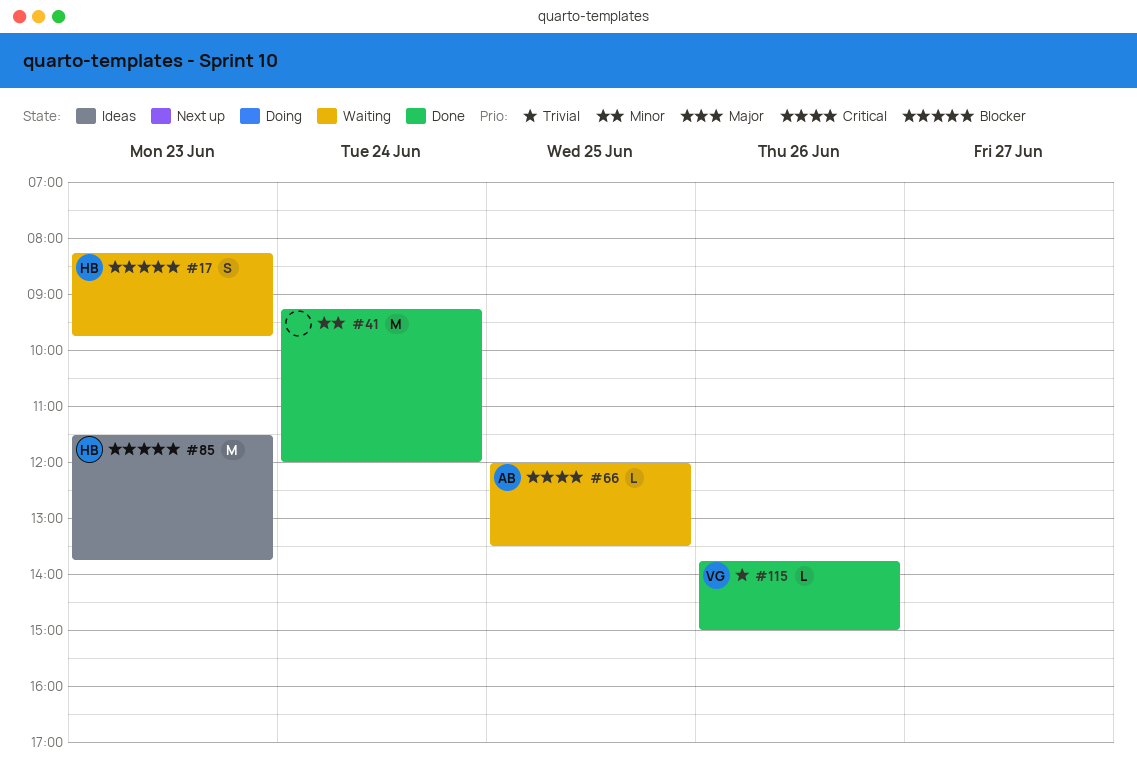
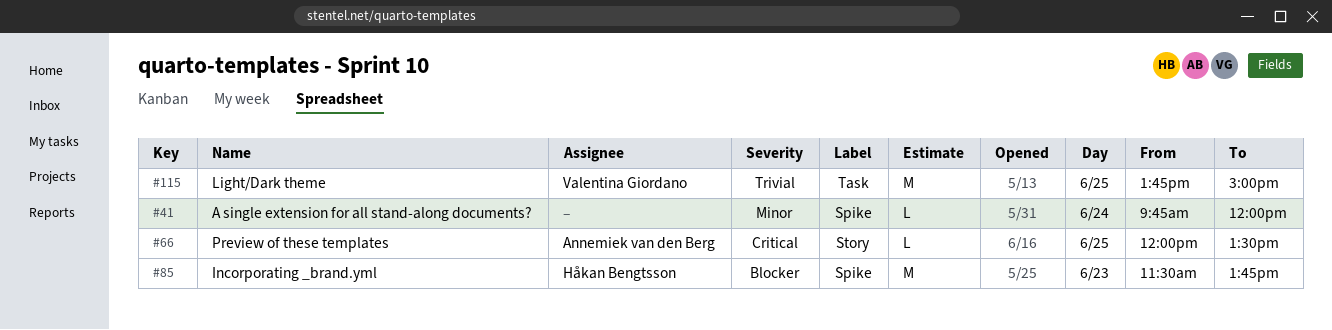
#17: present -> none
#41, estimate: M -> L
#41, begins: 09:15 -> 09:45
#115, estimate: L -> M
#115, day: Jun 26 -> Jun 25

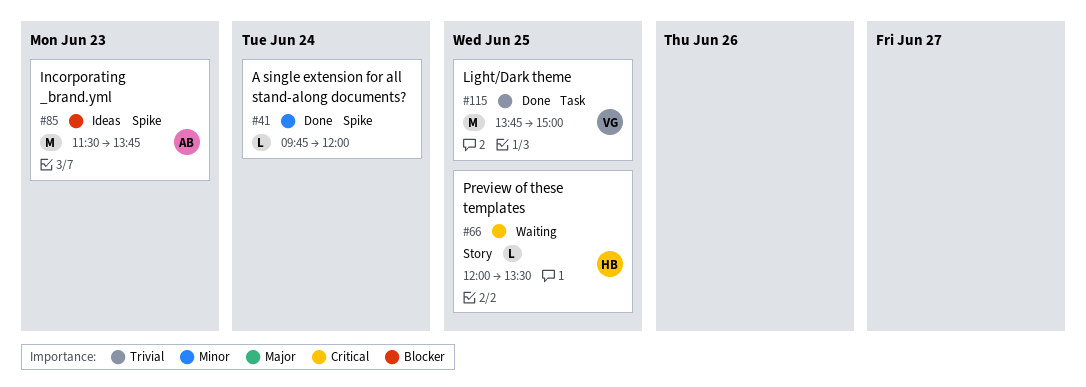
#66, owner: Annemiek van den Berg -> Håkan Bengtsson
#85, owner: Håkan Bengtsson -> Annemiek van den Berg

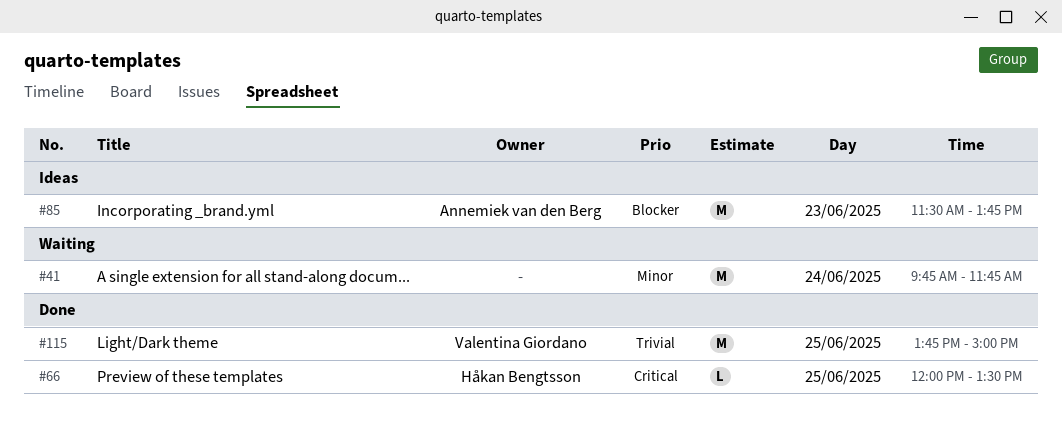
#41, status: Done -> Waiting
#41, estimate: L -> M
#41, ends: 12:00 -> 11:45
#66, status: Waiting -> Done

